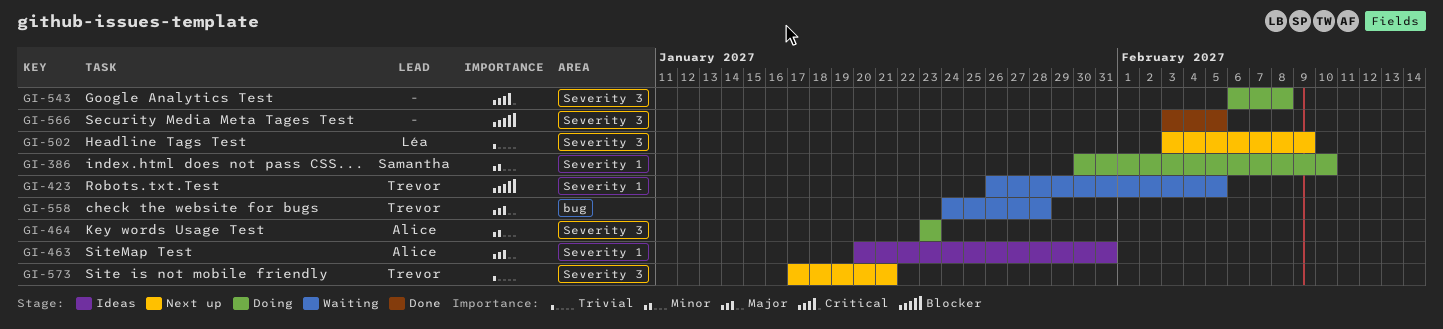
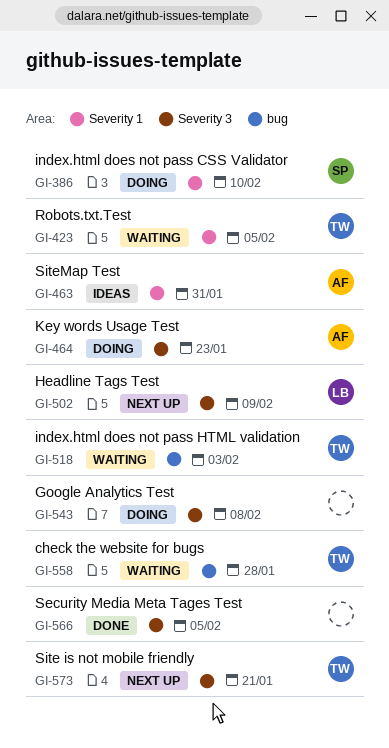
GI-518: none -> present

